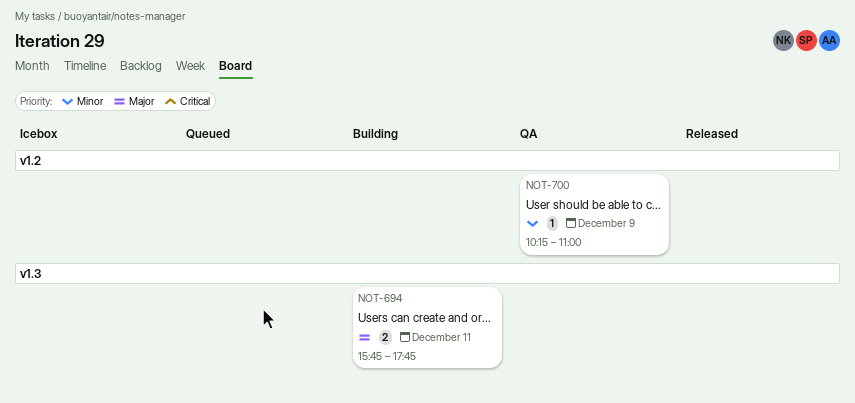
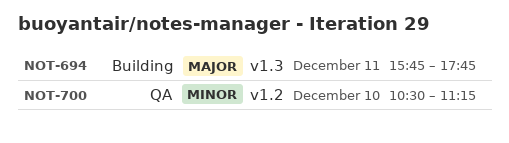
NOT-700, day: Dec 9 -> Dec 10
NOT-700, begins: 10:15 -> 10:30
NOT-700, ends: 11:00 -> 11:15

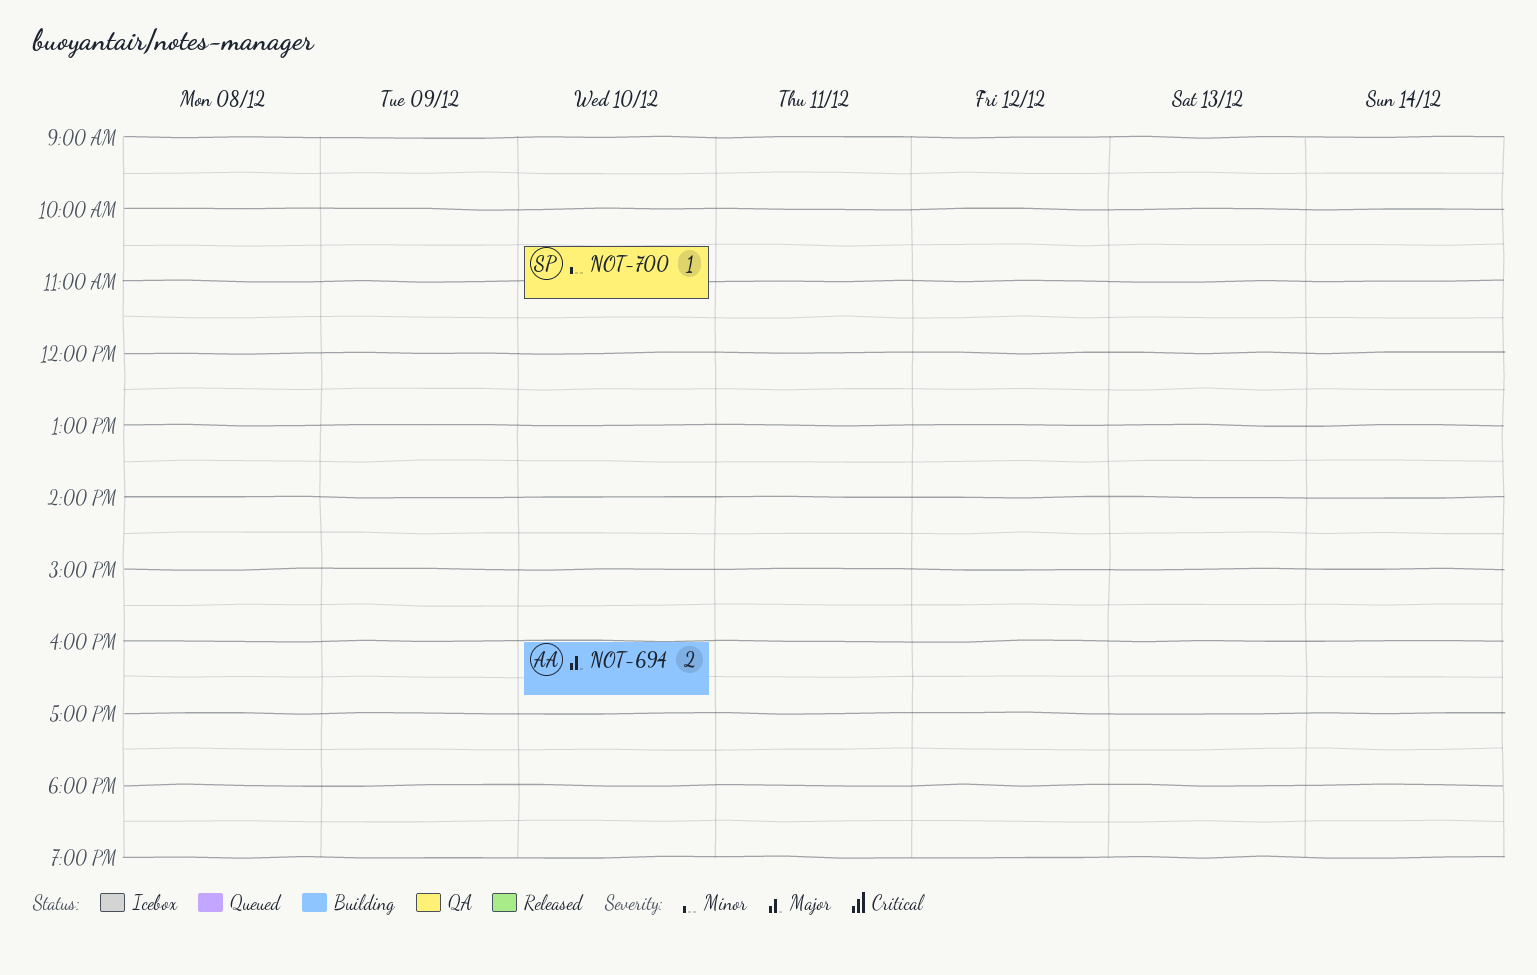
NOT-694, day: Dec 11 -> Dec 10
NOT-694, begins: 15:45 -> 16:00
NOT-694, ends: 17:45 -> 16:45

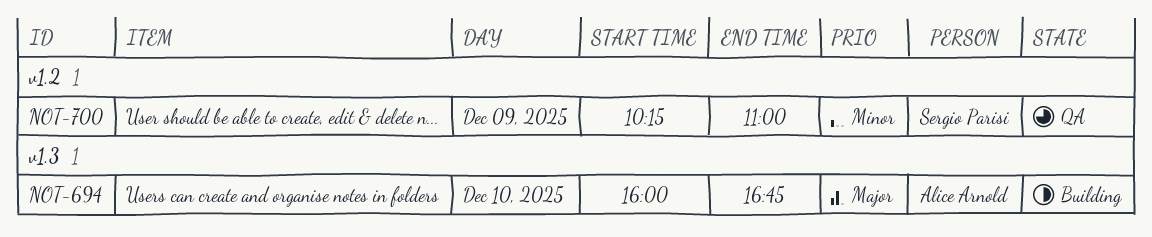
NOT-700, day: Dec 10 -> Dec 9
NOT-700, begins: 10:30 -> 10:15
NOT-700, ends: 11:15 -> 11:00

